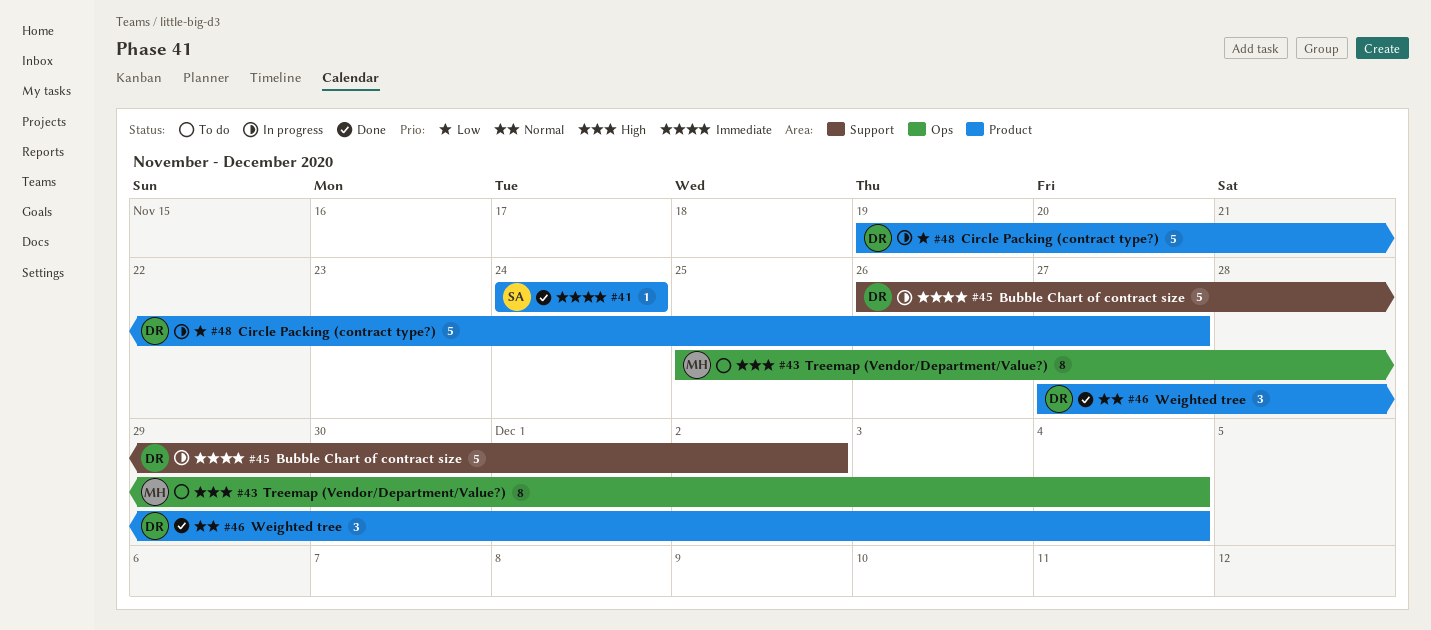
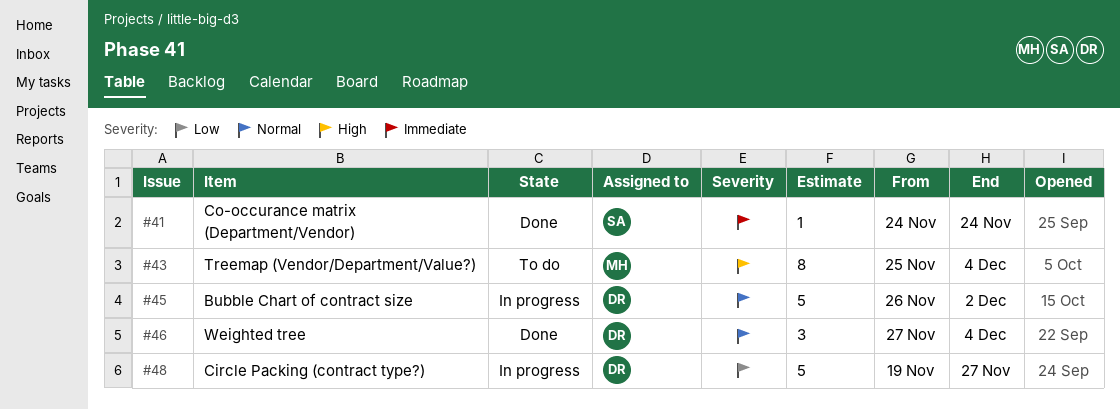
#45, priority: Immediate -> Normal

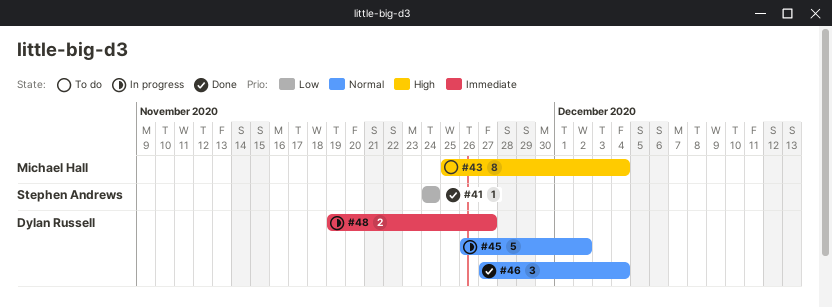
#41, priority: Immediate -> Low
#48, priority: Low -> Immediate
#48, estimate: 5 -> 2

